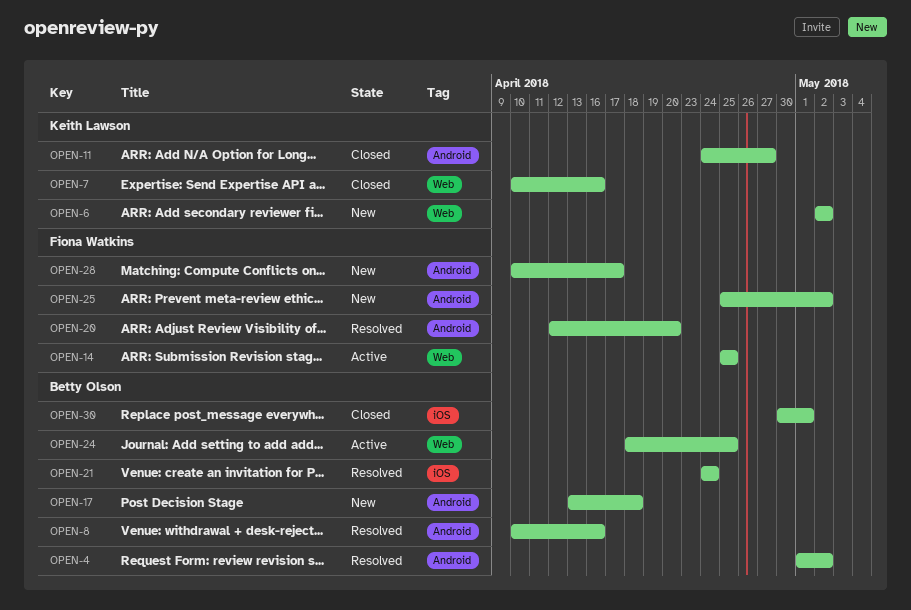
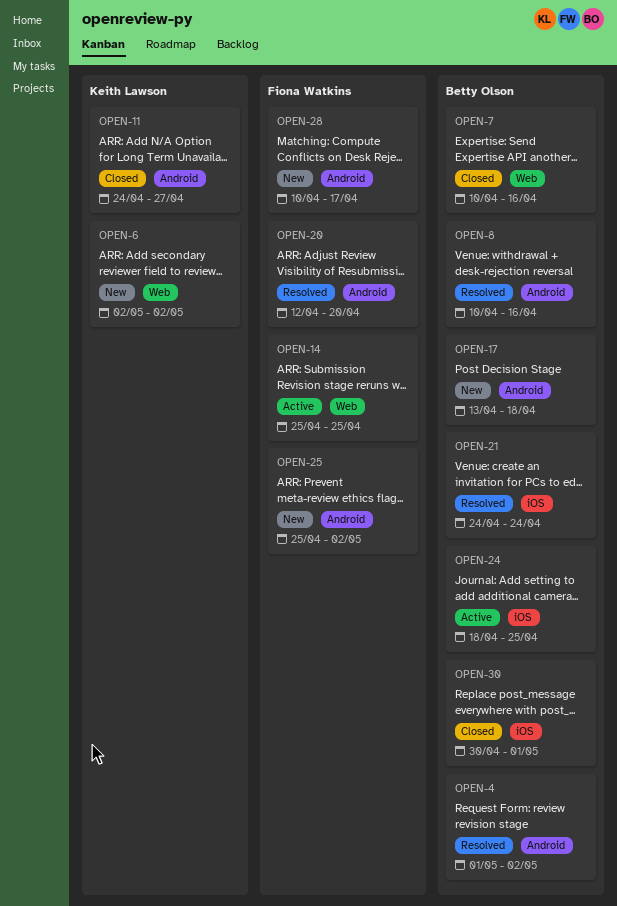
OPEN-7, owner: Keith Lawson -> Betty Olson
OPEN-24, label: Web -> iOS

